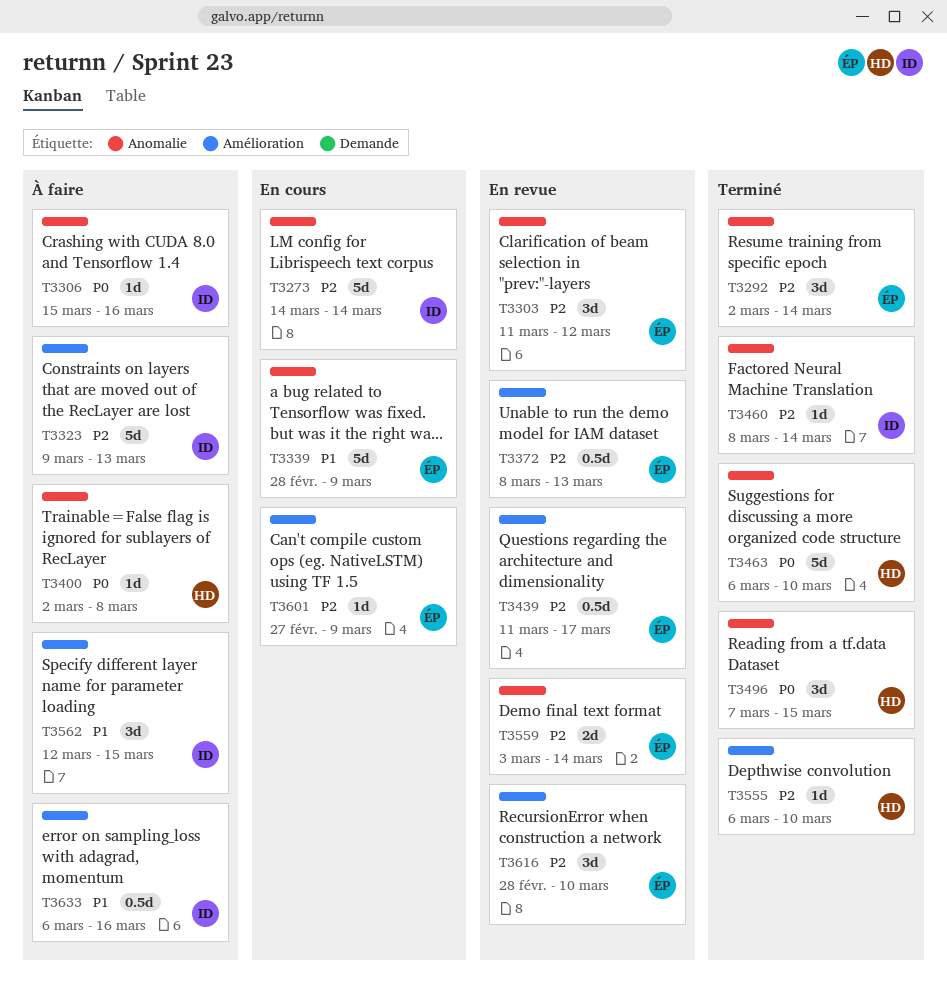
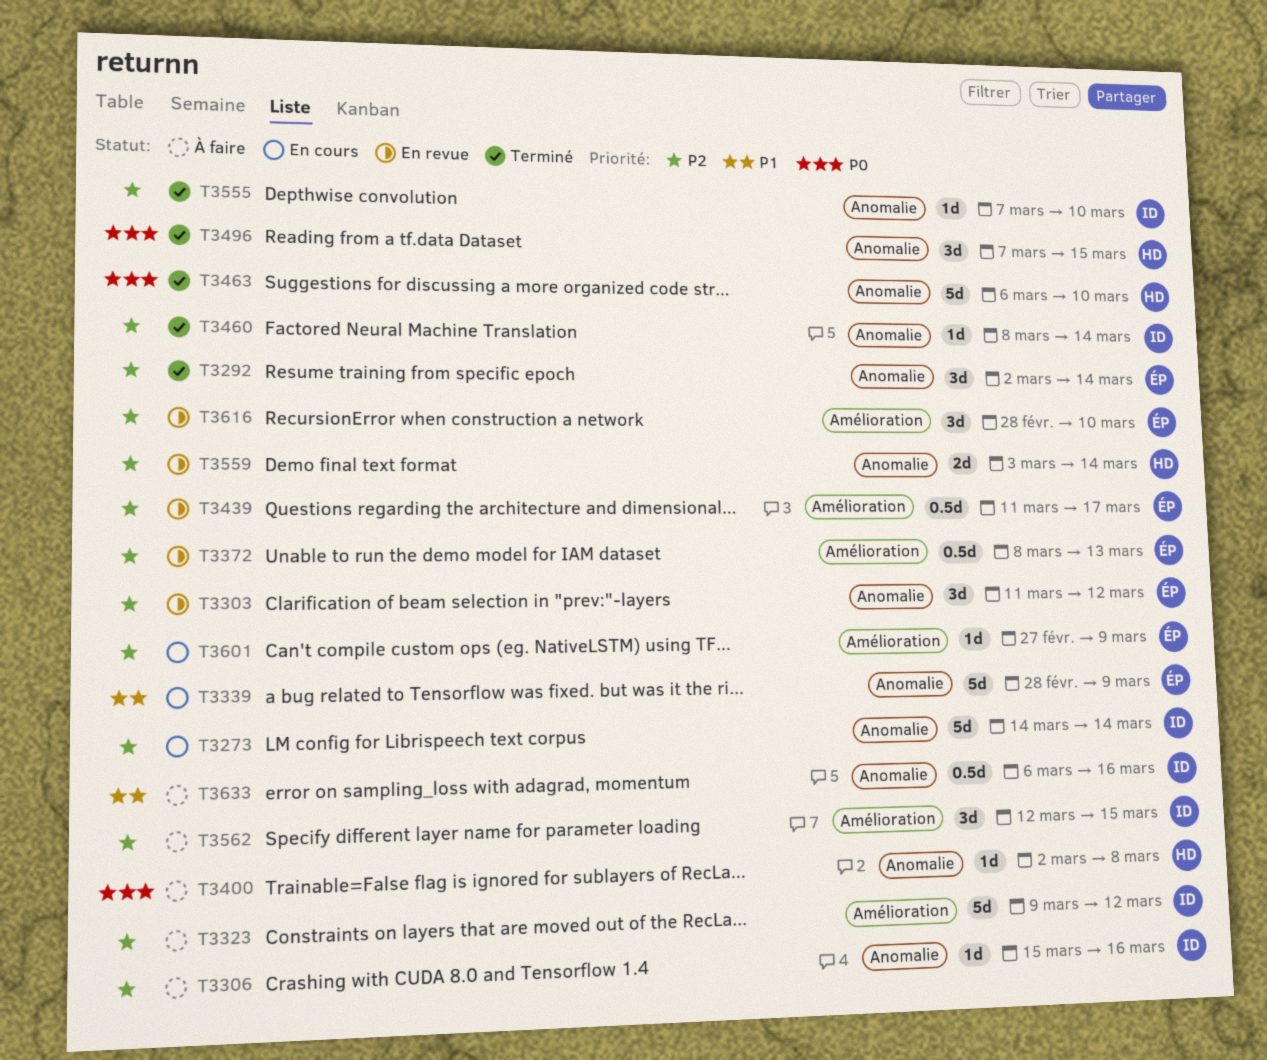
T3306, priority: P0 -> P2
T3323, due: Mar 13 -> Mar 12
T3555, owner: HD -> ID
T3555, label: Amélioration -> Anomalie
T3555, start: Mar 6 -> Mar 7
T3559, owner: ÉP -> HD
T3562, priority: P1 -> P2
T3633, label: Amélioration -> Anomalie

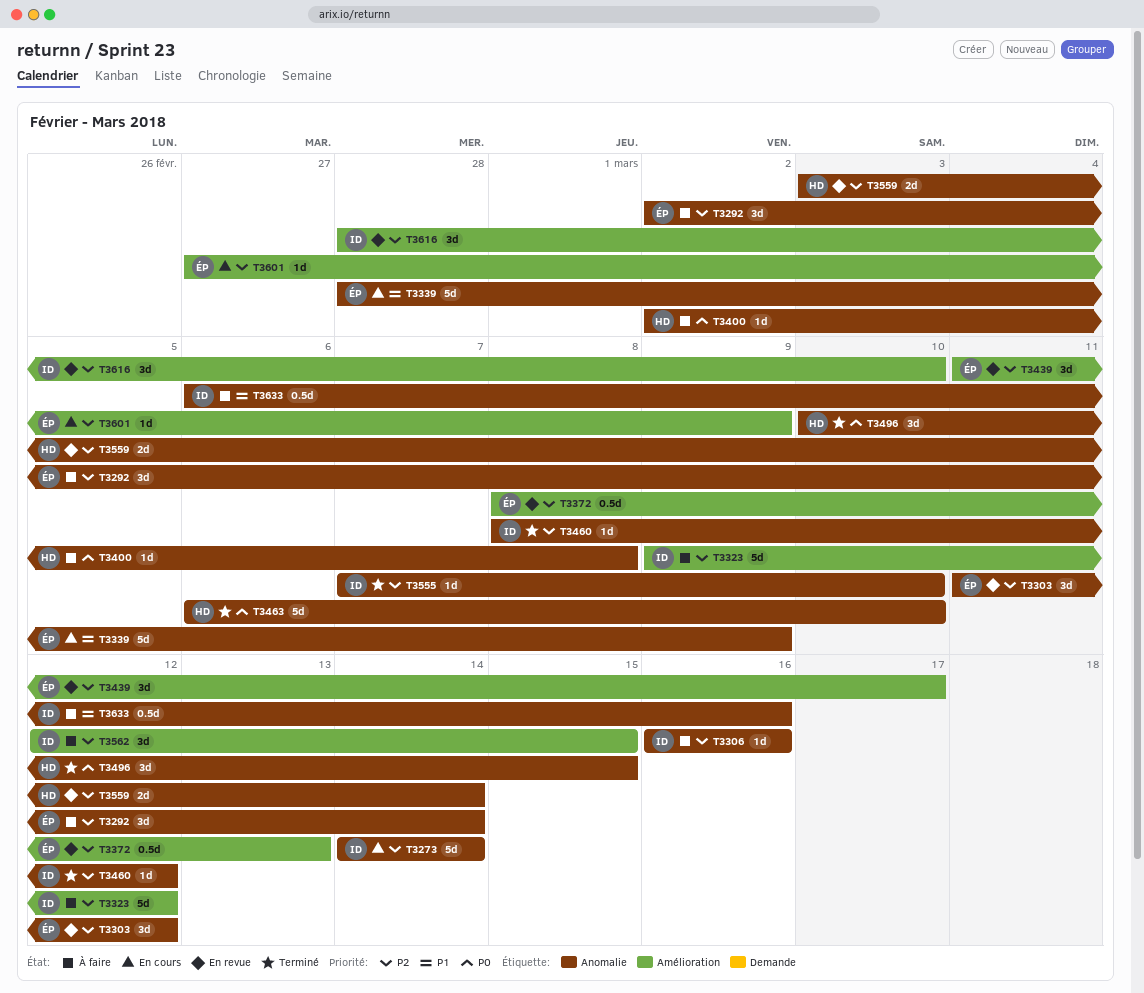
T3292, status: Terminé -> À faire
T3306, start: Mar 15 -> Mar 16
T3439, estimate: 0.5d -> 3d
T3460, due: Mar 14 -> Mar 12
T3496, start: Mar 7 -> Mar 10
T3616, owner: ÉP -> ID

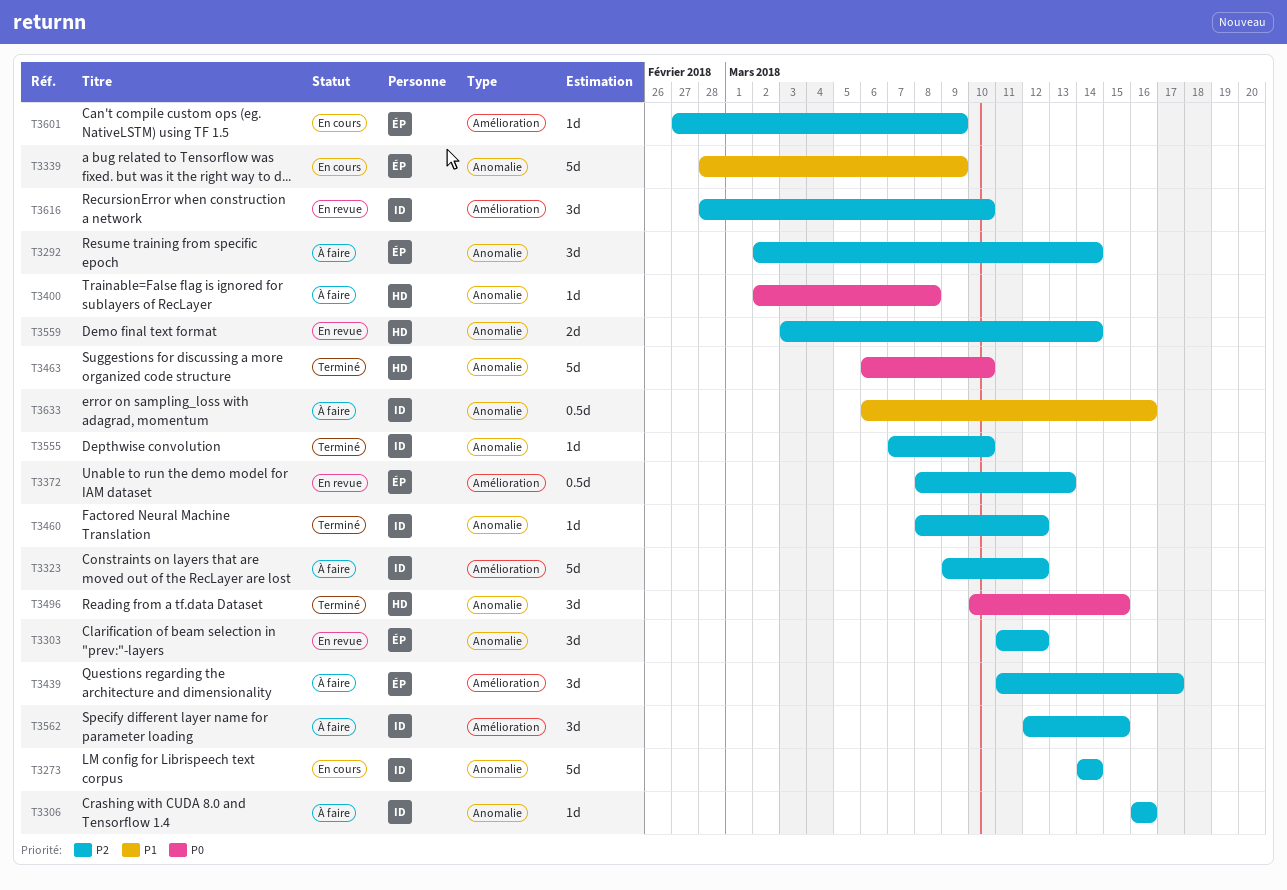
T3439, status: En revue -> À faire

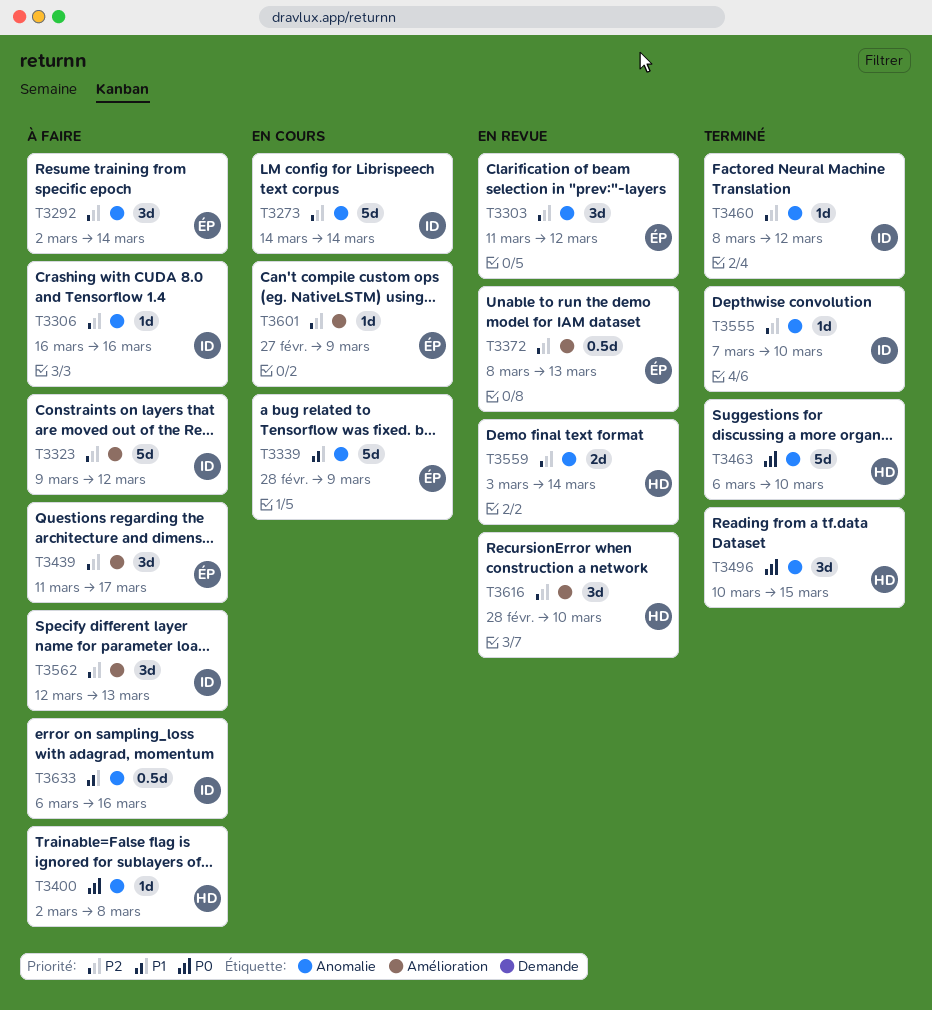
T3562, due: Mar 15 -> Mar 13
T3616, owner: ID -> HD

